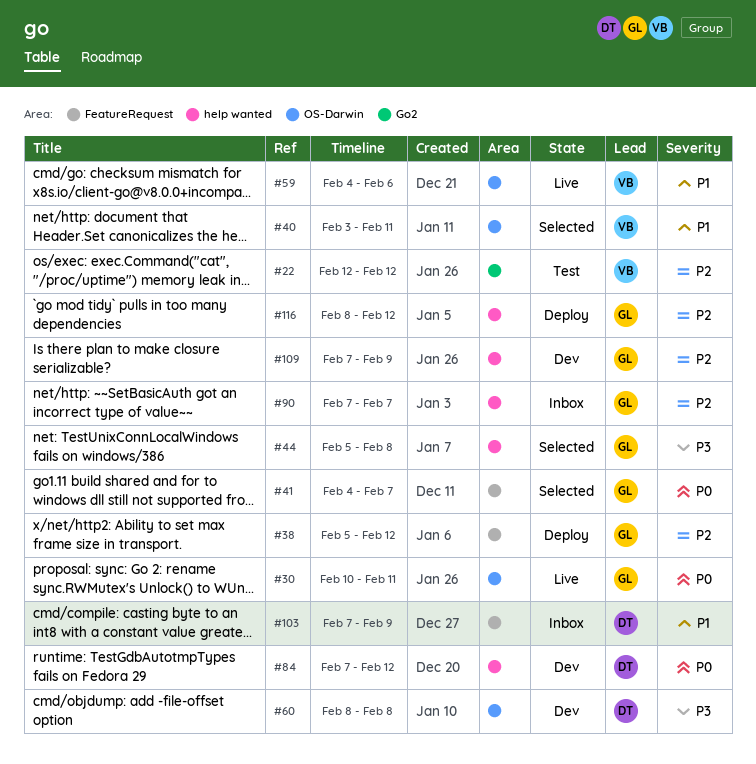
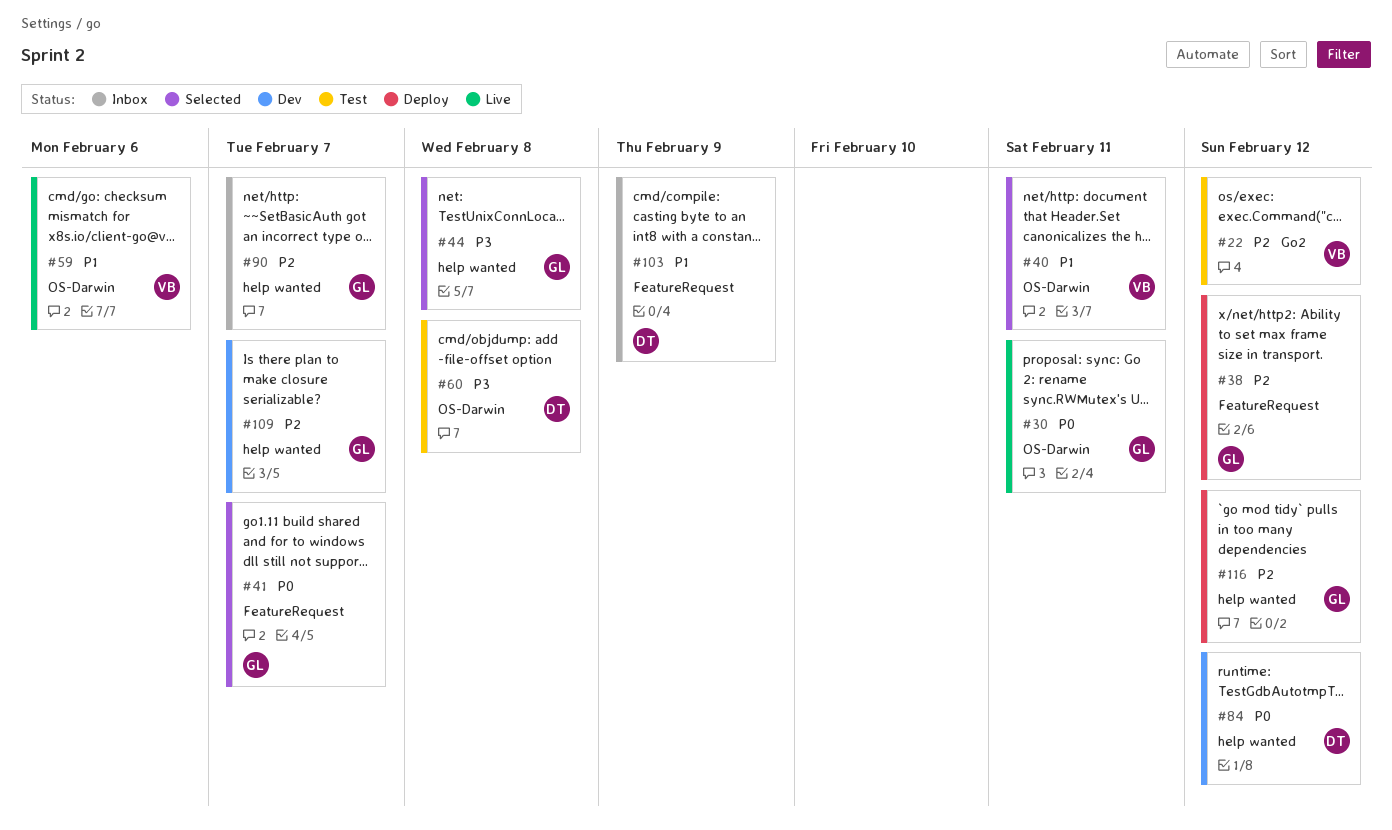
#60, status: Dev -> Test
#109, due: Feb 9 -> Feb 7

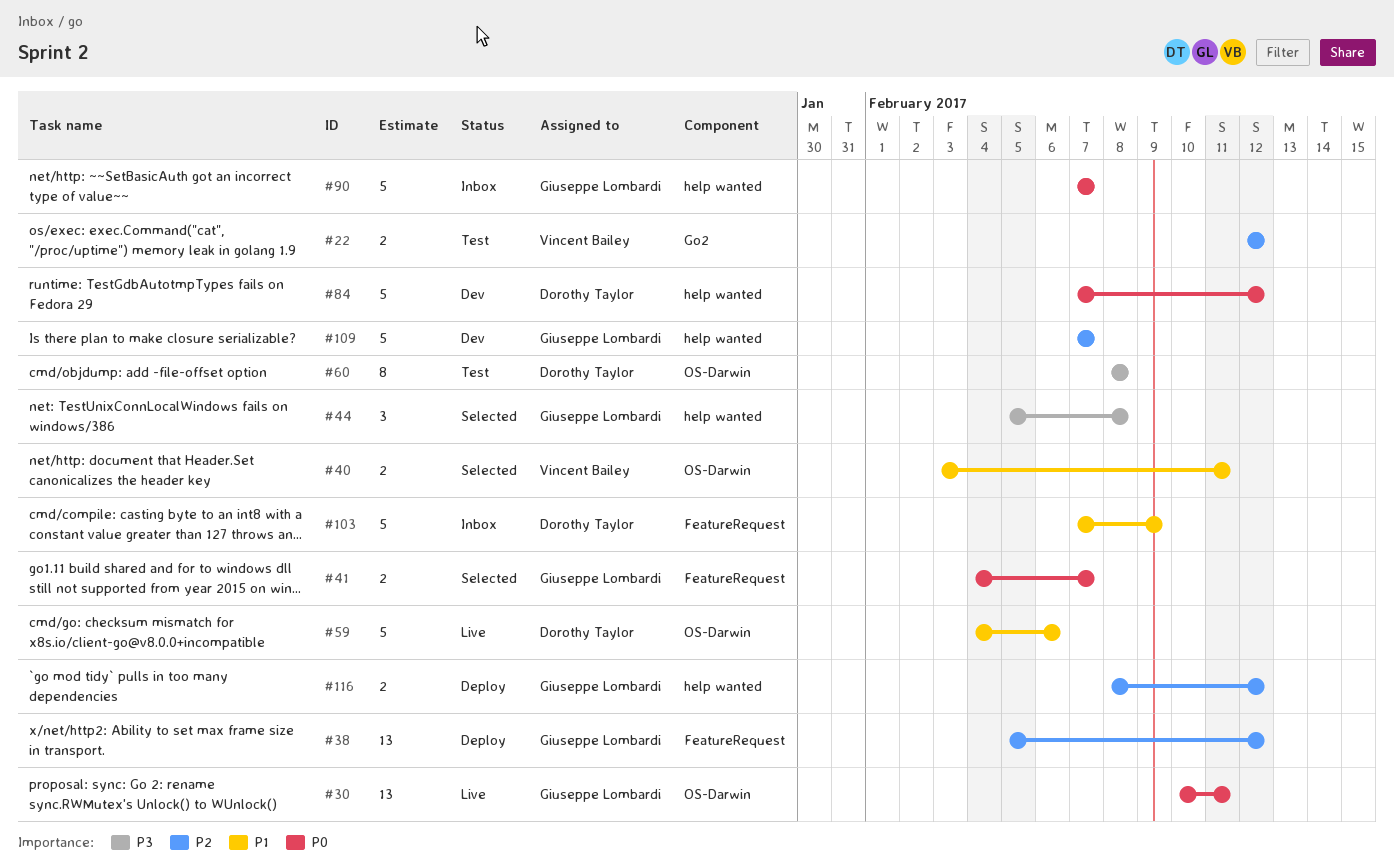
#59, owner: Vincent Bailey -> Dorothy Taylor
#90, priority: P2 -> P0

